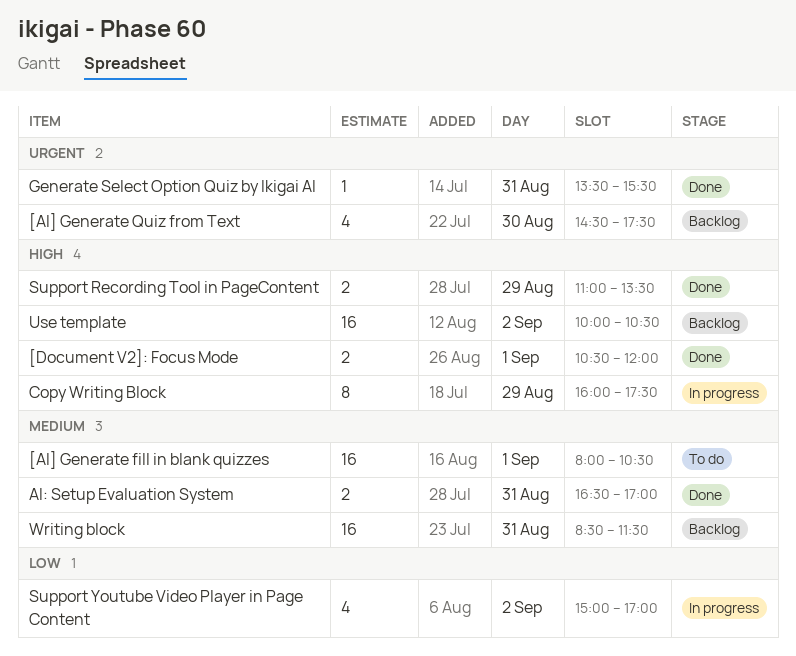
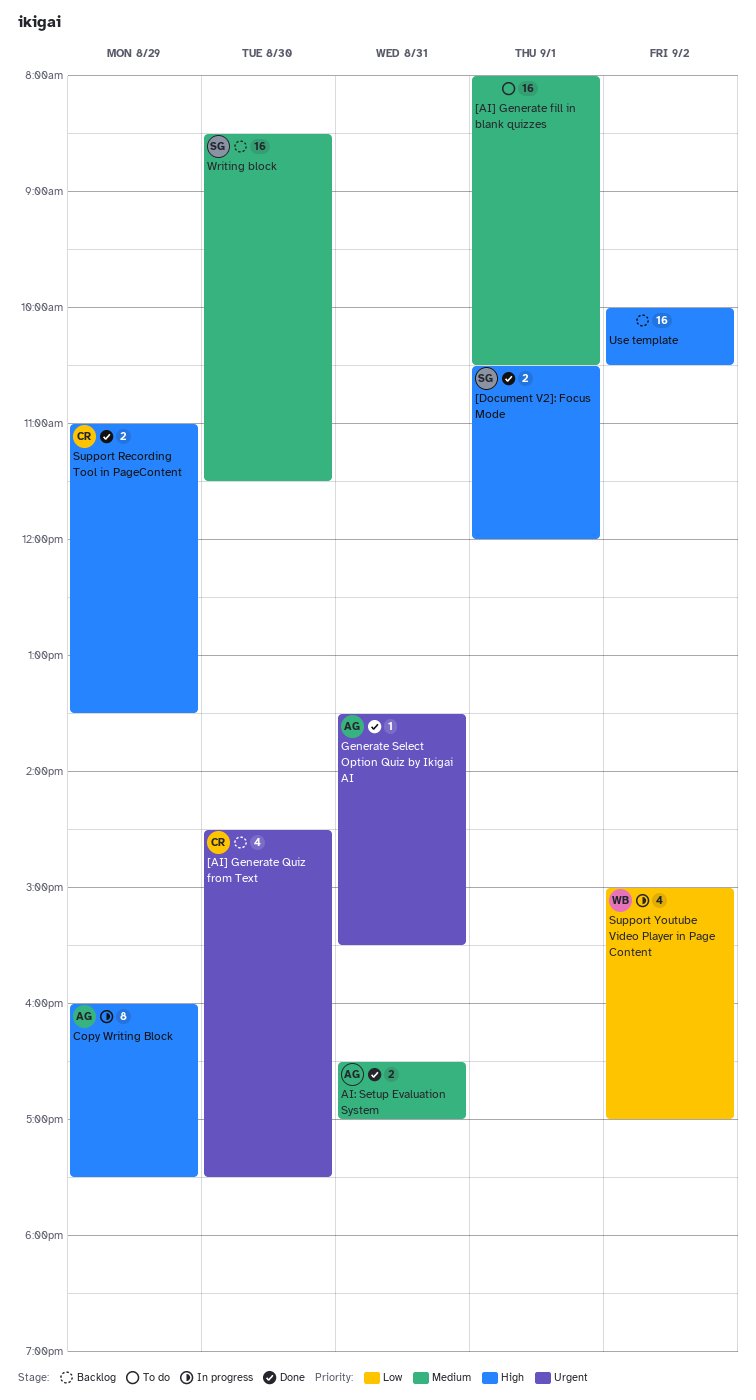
Writing block, day: Aug 31 -> Aug 30

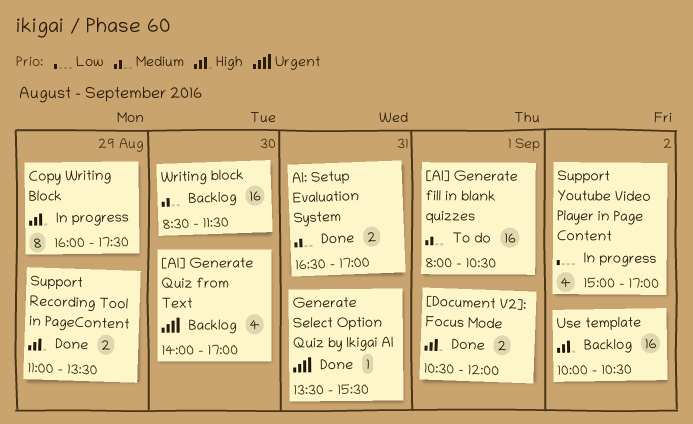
[AI] Generate Quiz from Text, begins: 14:30 -> 14:00
[AI] Generate Quiz from Text, ends: 17:30 -> 17:00

